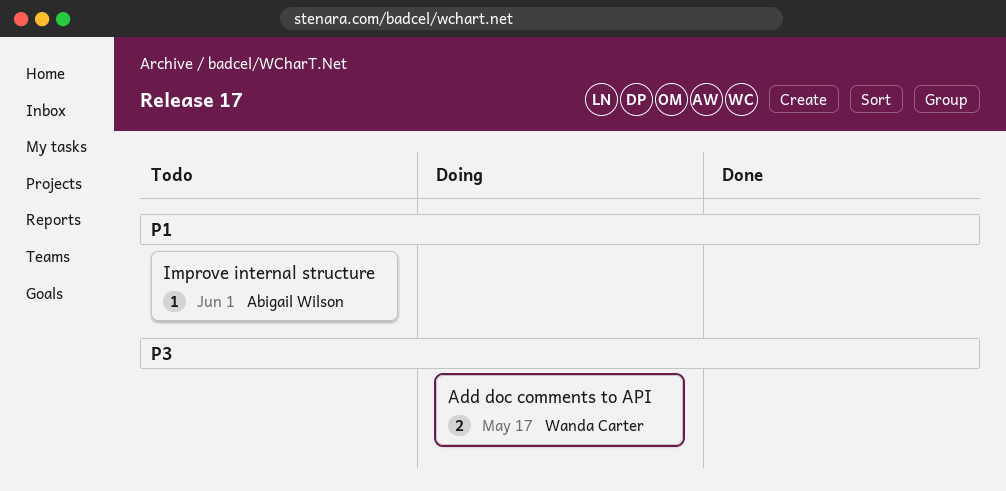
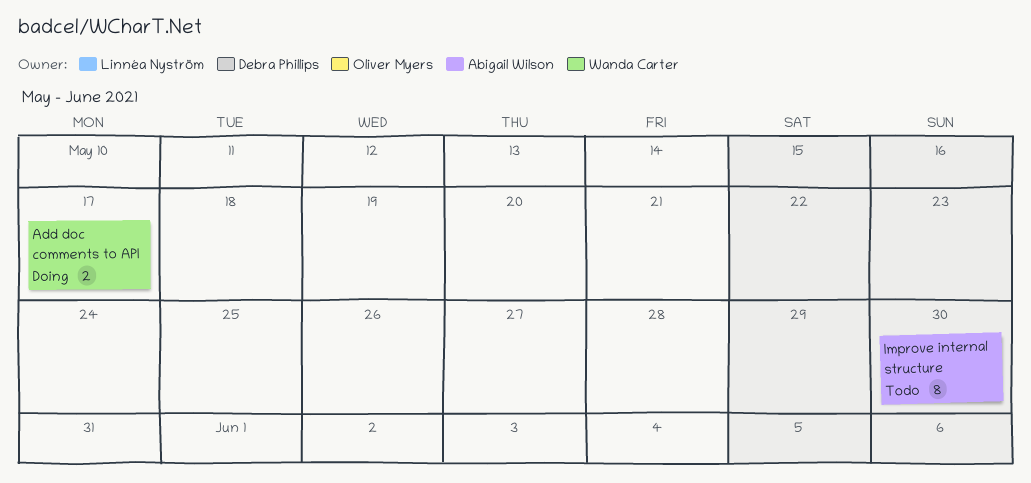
Improve internal structure, estimate: 1 -> 8
Improve internal structure, due: Jun 1 -> May 30

